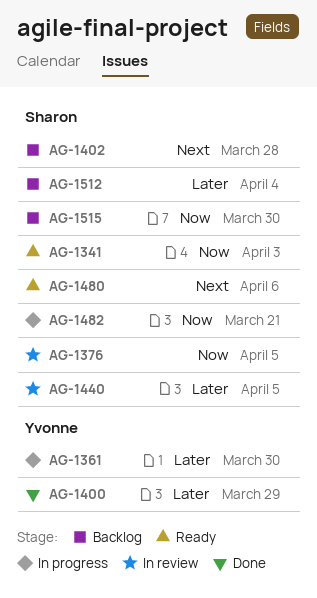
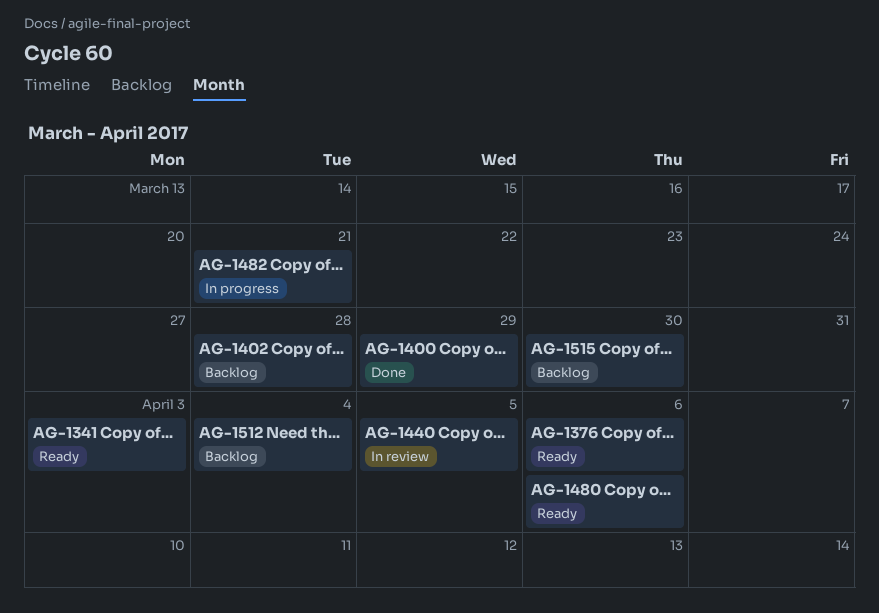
AG-1361: present -> none
AG-1376, status: In review -> Ready
AG-1376, due: Apr 5 -> Apr 6

